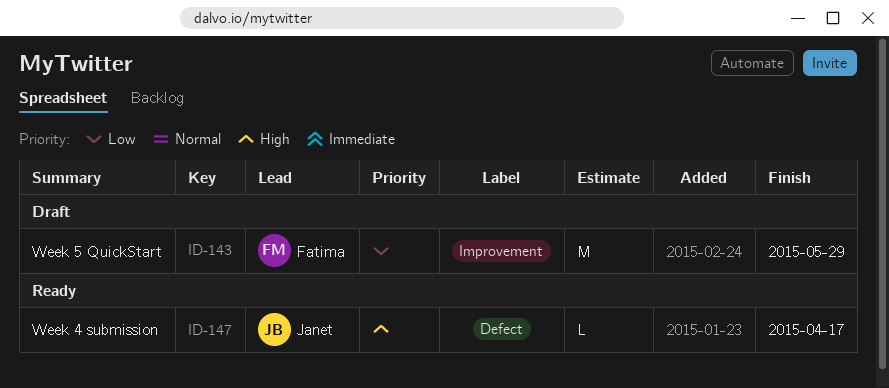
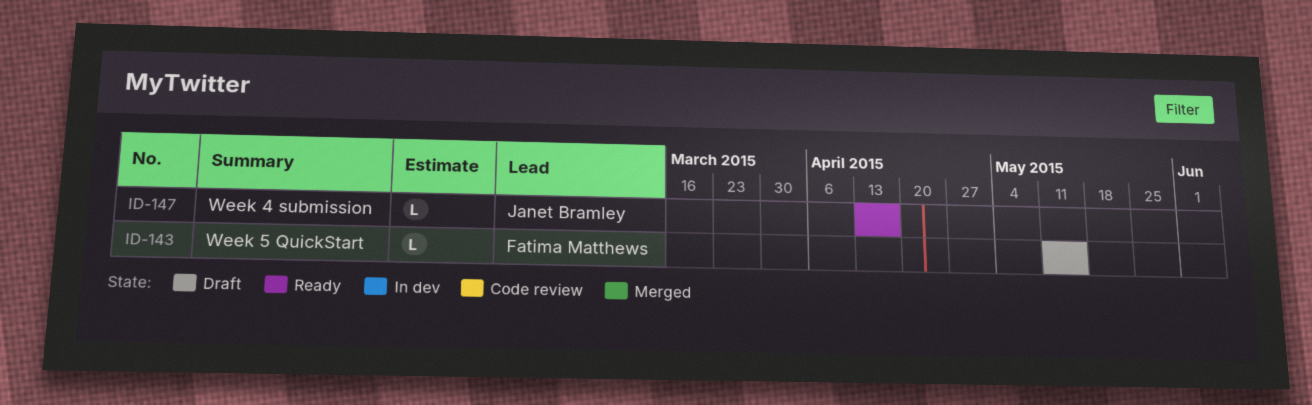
ID-143, estimate: M -> L
ID-143, due: May 29 -> May 15

